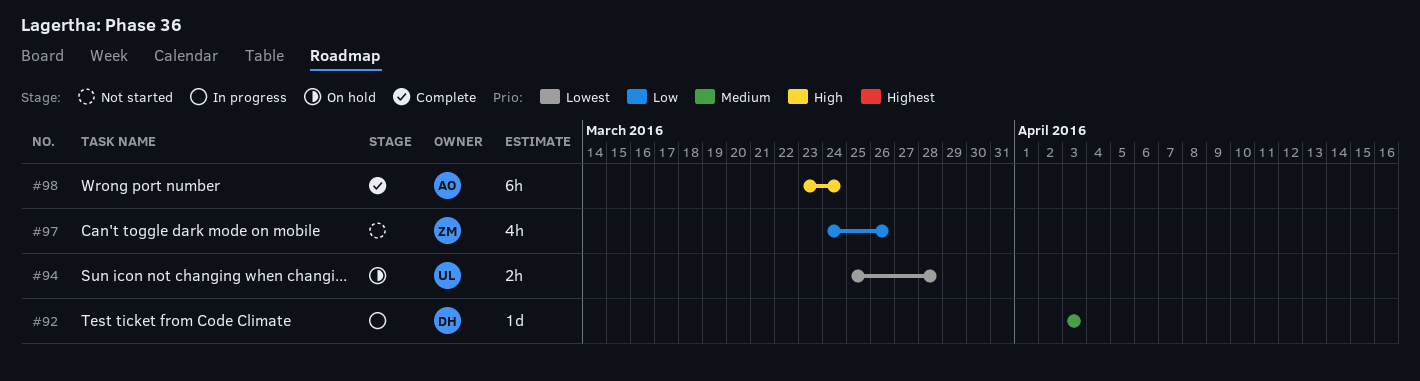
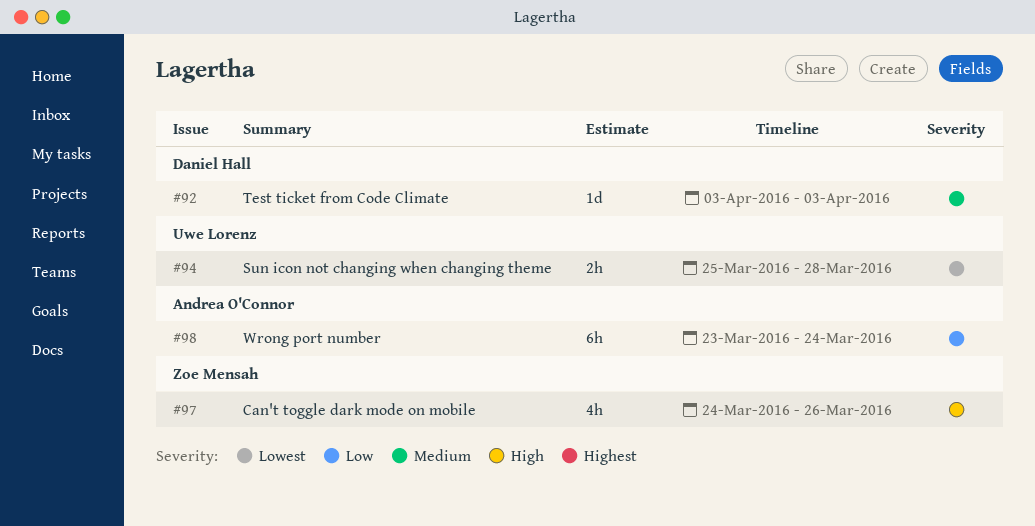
#97, priority: Low -> High
#98, priority: High -> Low

